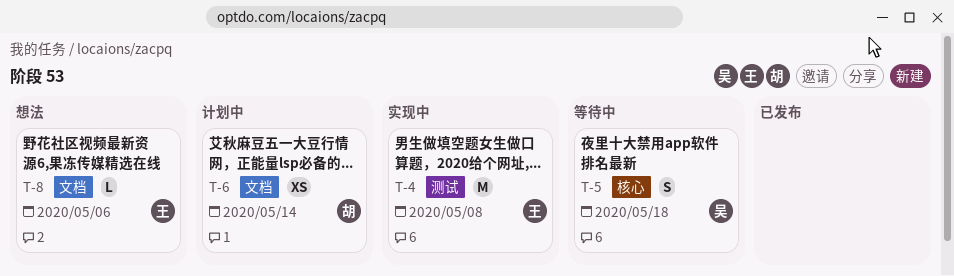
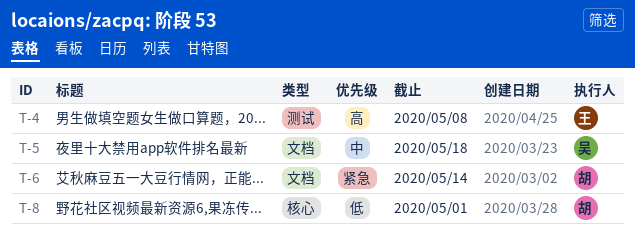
T-5, label: 核心 -> 文档
T-8, owner: 王 -> 胡
T-8, label: 文档 -> 核心
T-8, due: May 6 -> May 1

